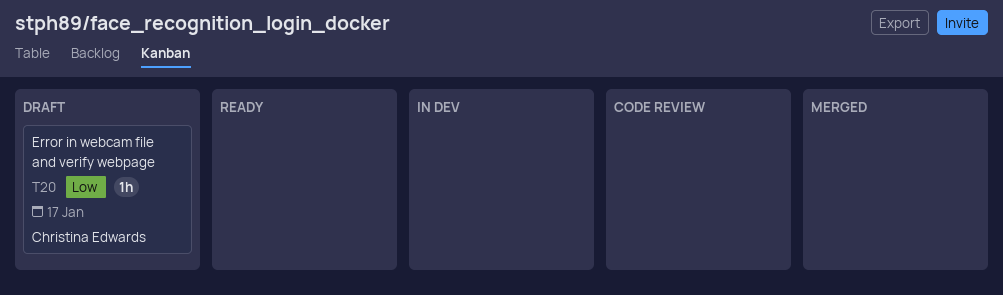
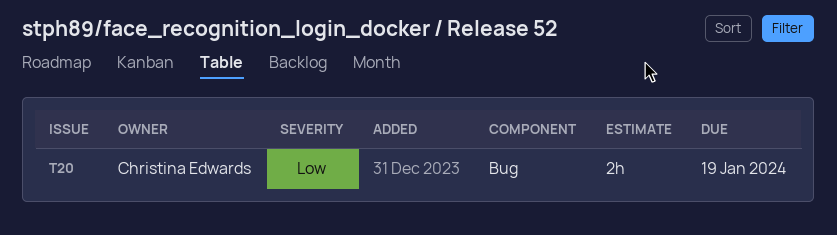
T20, estimate: 1h -> 2h
T20, due: Jan 17 -> Jan 19

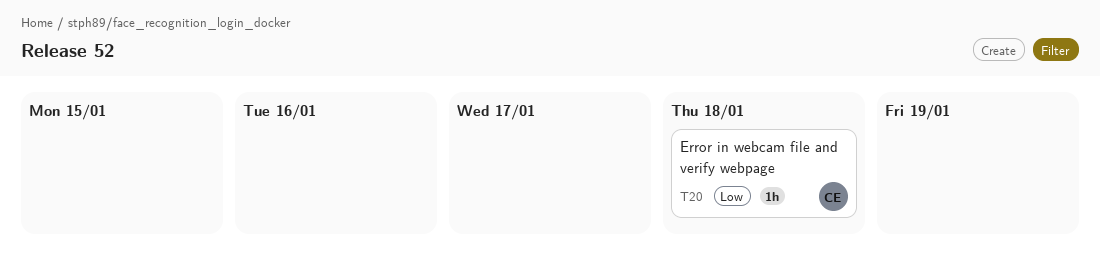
T20, estimate: 2h -> 1h
T20, due: Jan 19 -> Jan 18

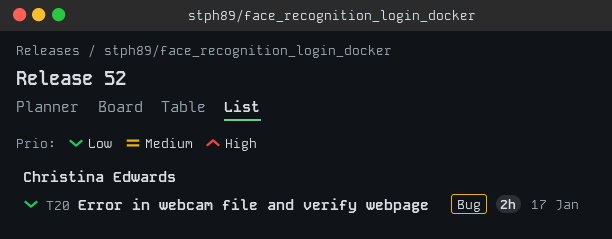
T20, estimate: 1h -> 2h
T20, due: Jan 18 -> Jan 17

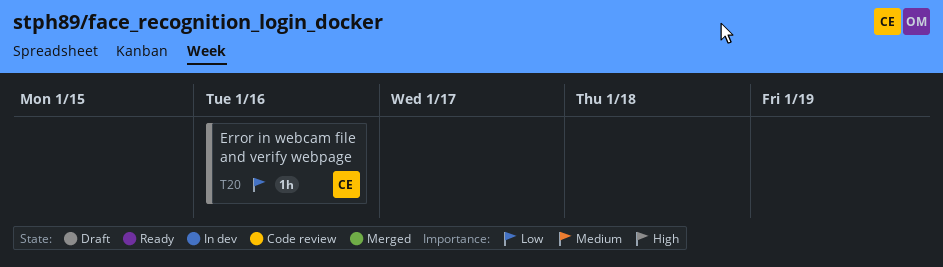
T20, estimate: 2h -> 1h
T20, due: Jan 17 -> Jan 16

